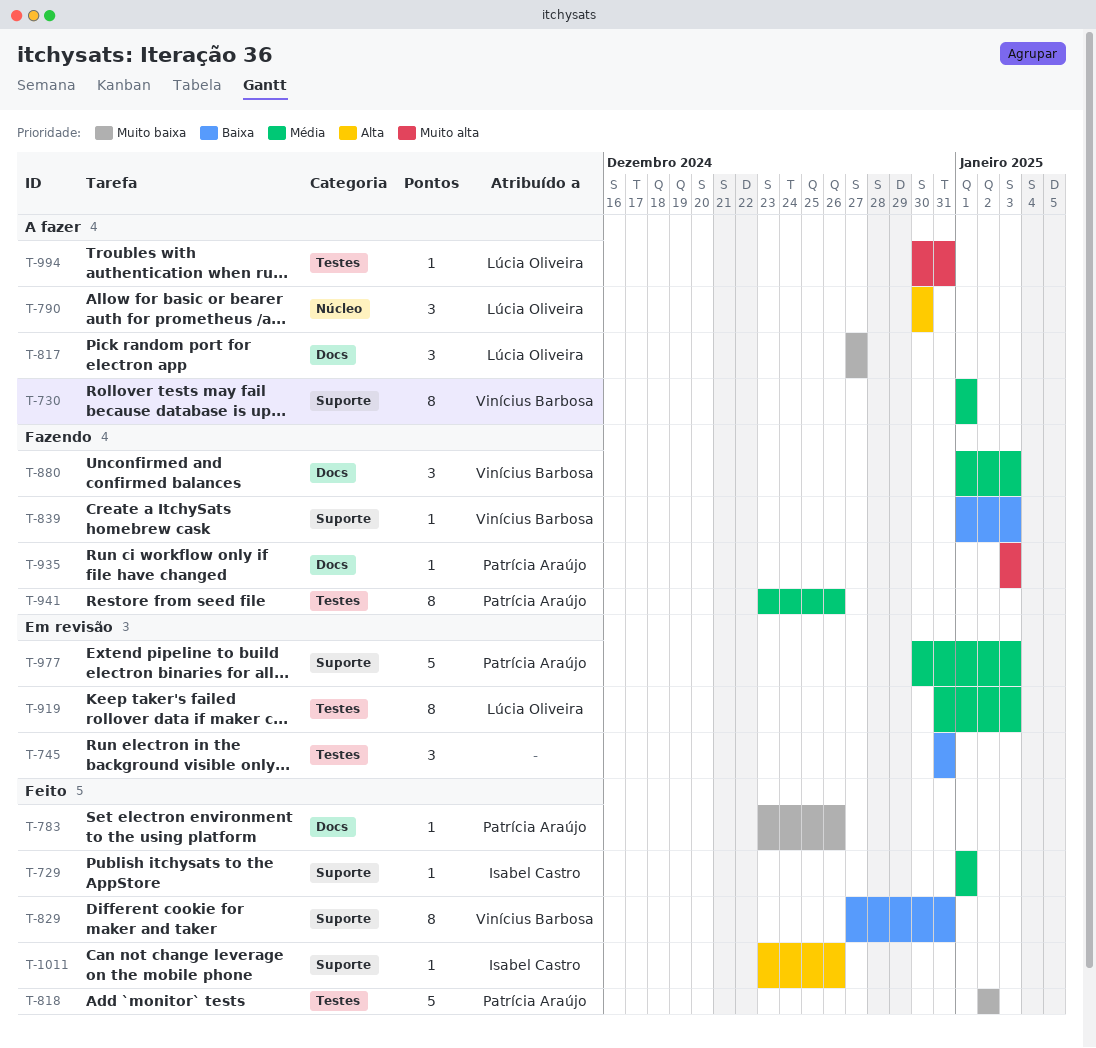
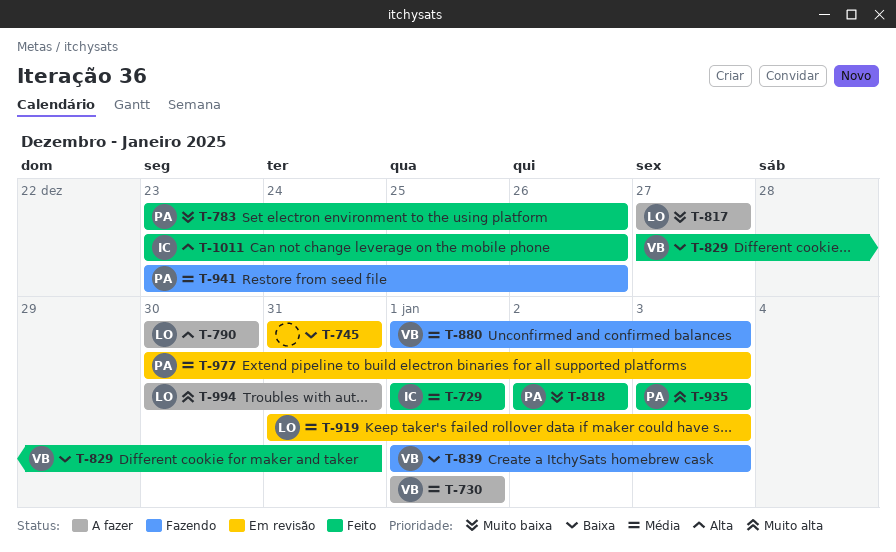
T-935, status: Fazendo -> Feito

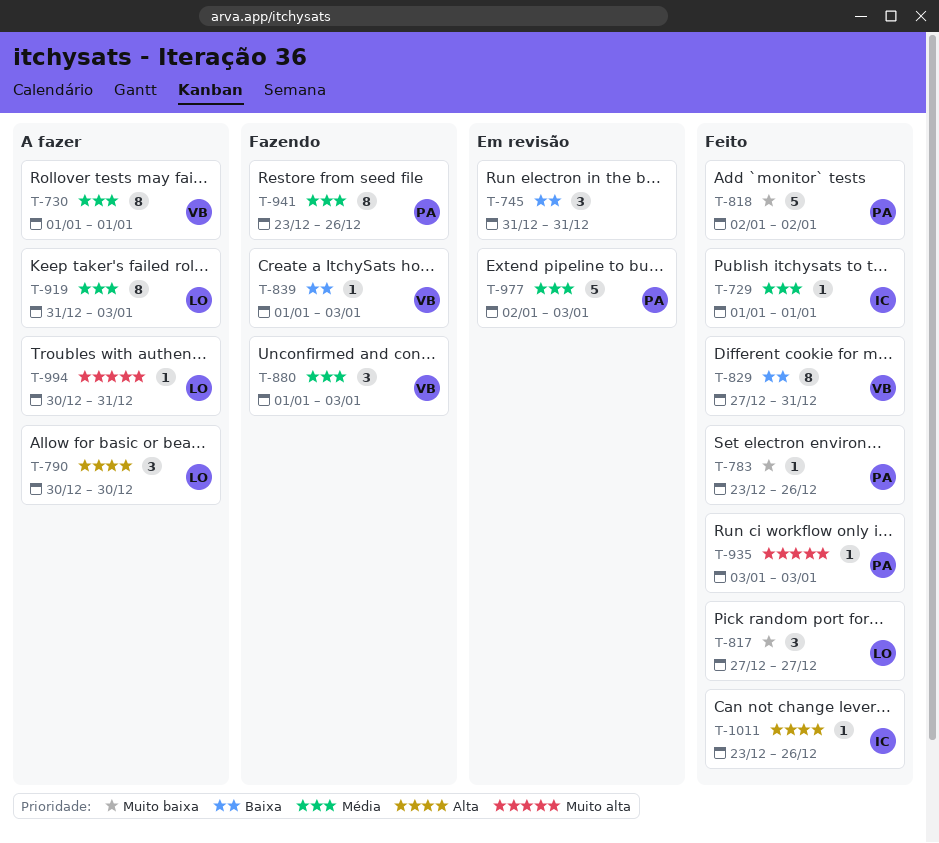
T-817, status: A fazer -> Feito
T-919, status: Em revisão -> A fazer
T-977, start: Dec 30 -> Jan 2

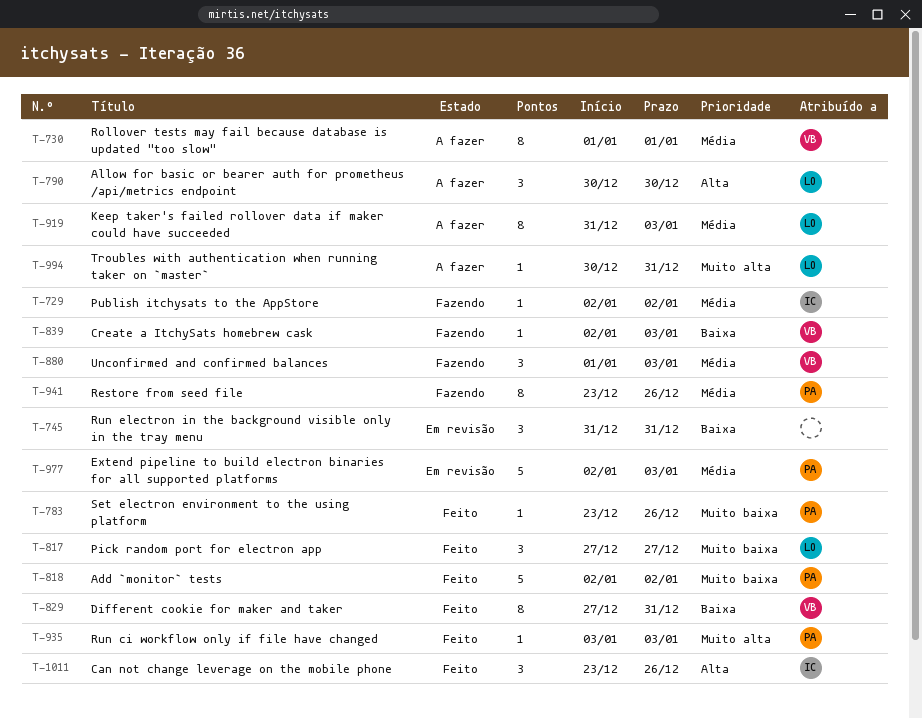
T-729, status: Feito -> Fazendo
T-729, start: Jan 1 -> Jan 2
T-729, due: Jan 1 -> Jan 2
T-839, start: Jan 1 -> Jan 2
T-1011, estimate: 1 -> 3

